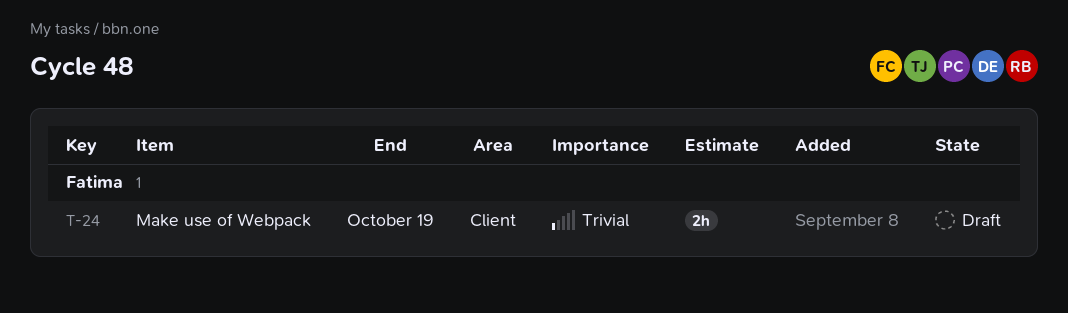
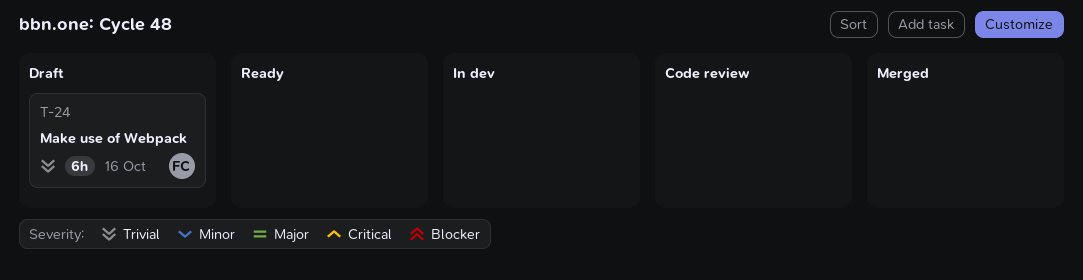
T-24, estimate: 2h -> 6h
T-24, due: Oct 19 -> Oct 16

